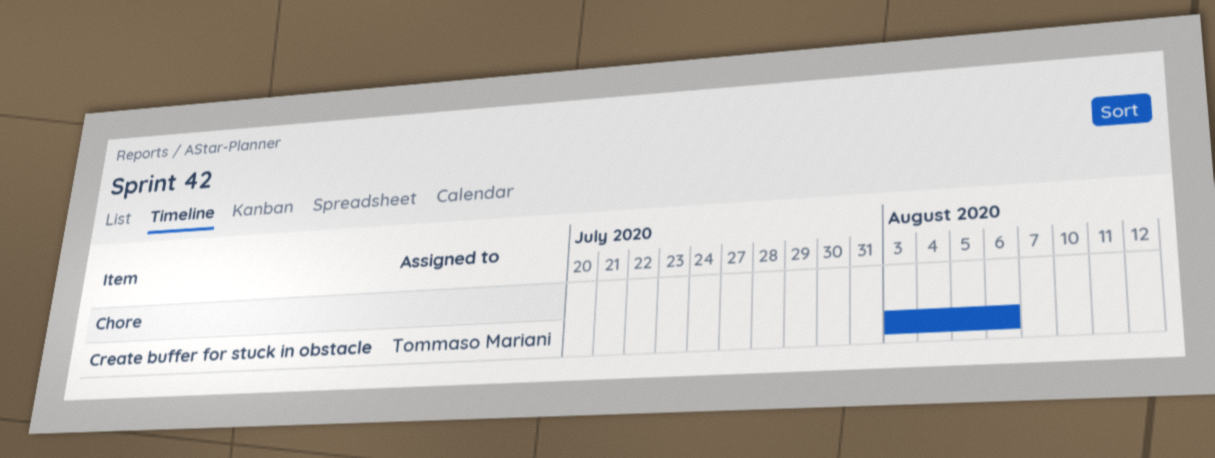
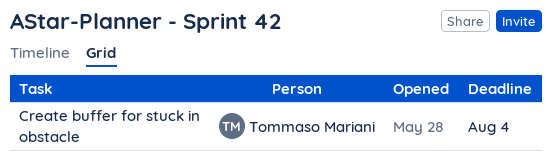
Create buffer for stuck in obstacle, due: Aug 6 -> Aug 4

